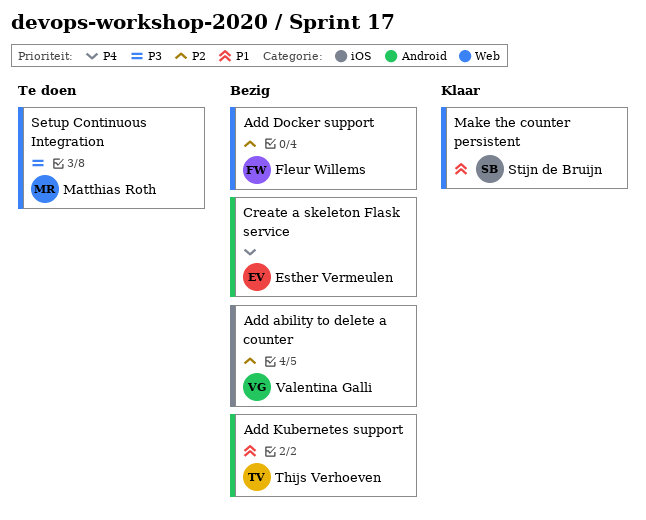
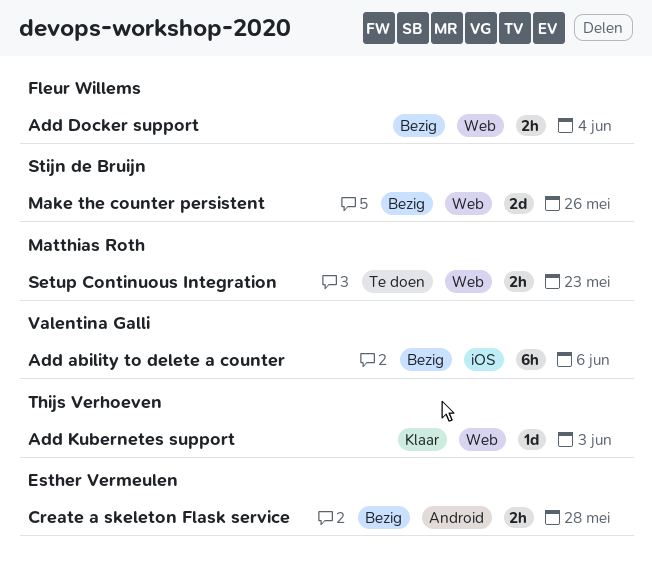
Add Kubernetes support, status: Bezig -> Klaar
Add Kubernetes support, label: Android -> Web
Make the counter persistent, status: Klaar -> Bezig

